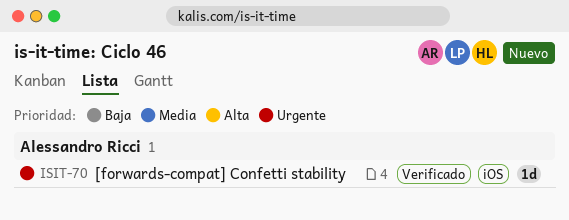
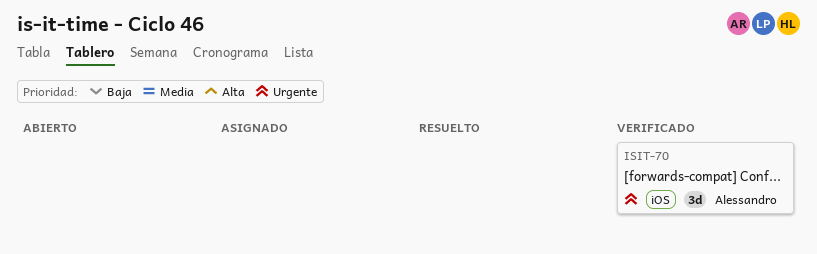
ISIT-70, estimate: 1d -> 3d

